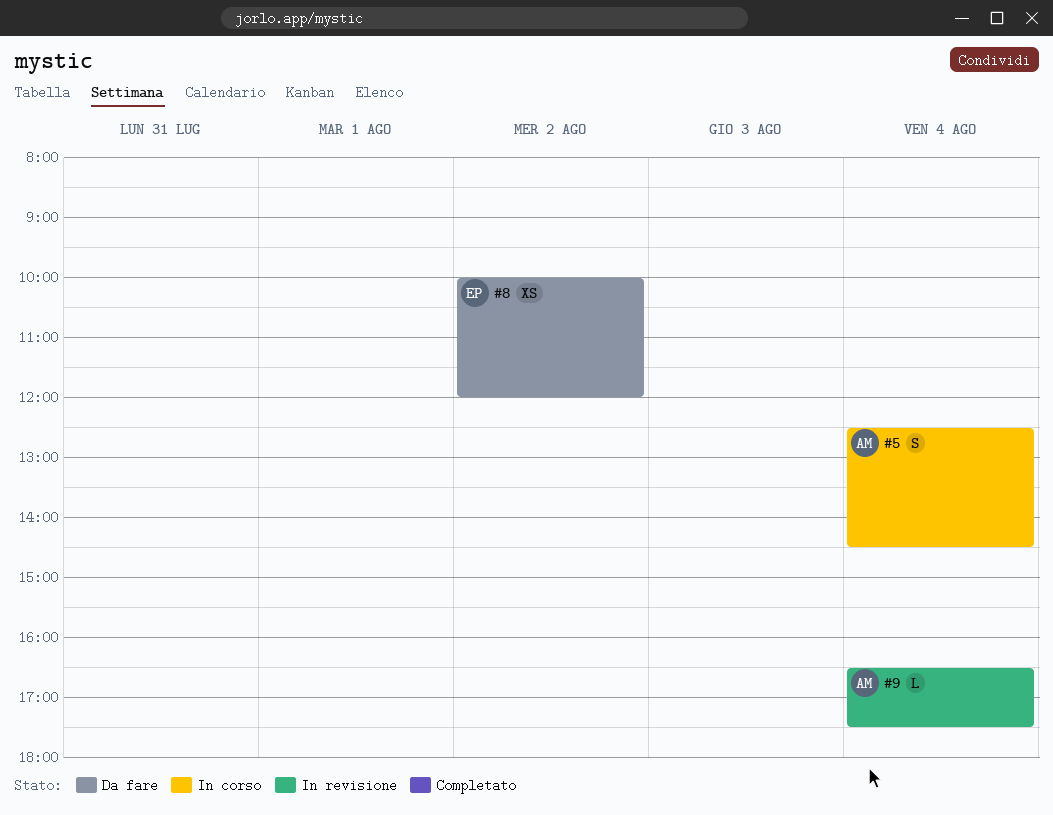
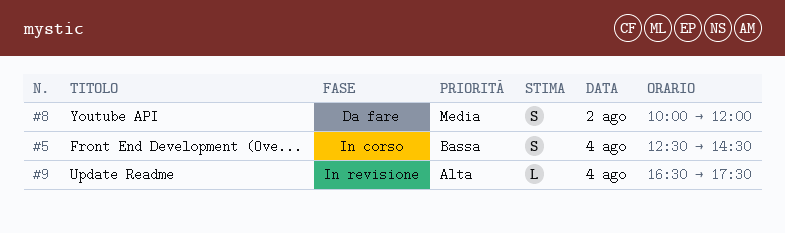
#8, estimate: XS -> S

